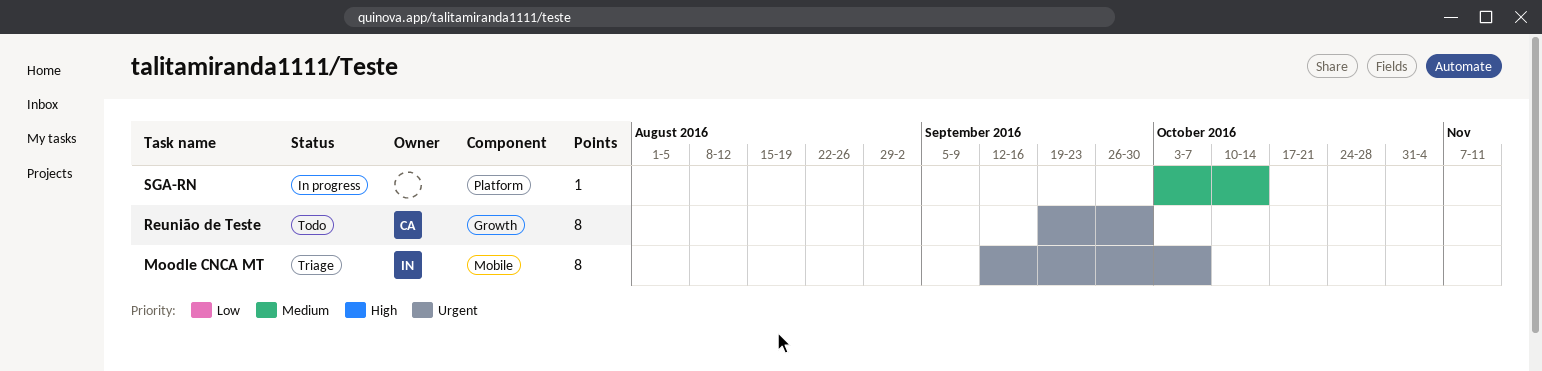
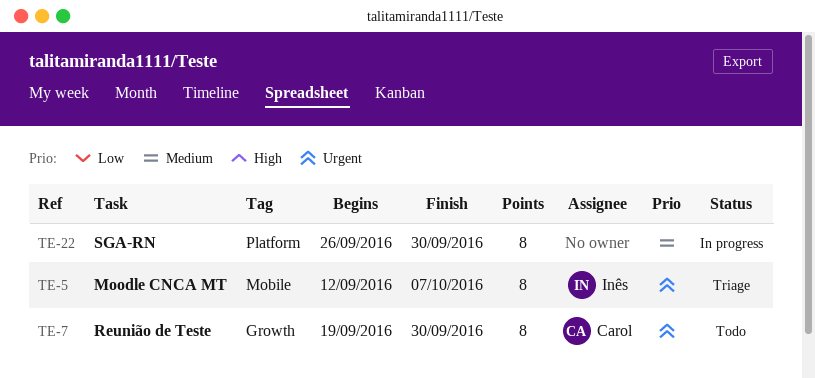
SGA-RN, estimate: 1 -> 8
SGA-RN, start: Oct 3 -> Sep 26
SGA-RN, due: Oct 14 -> Sep 30

